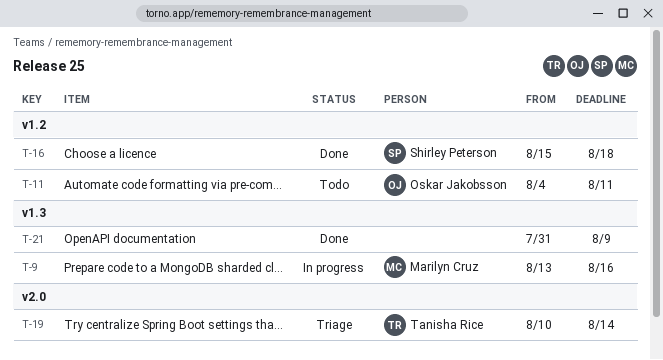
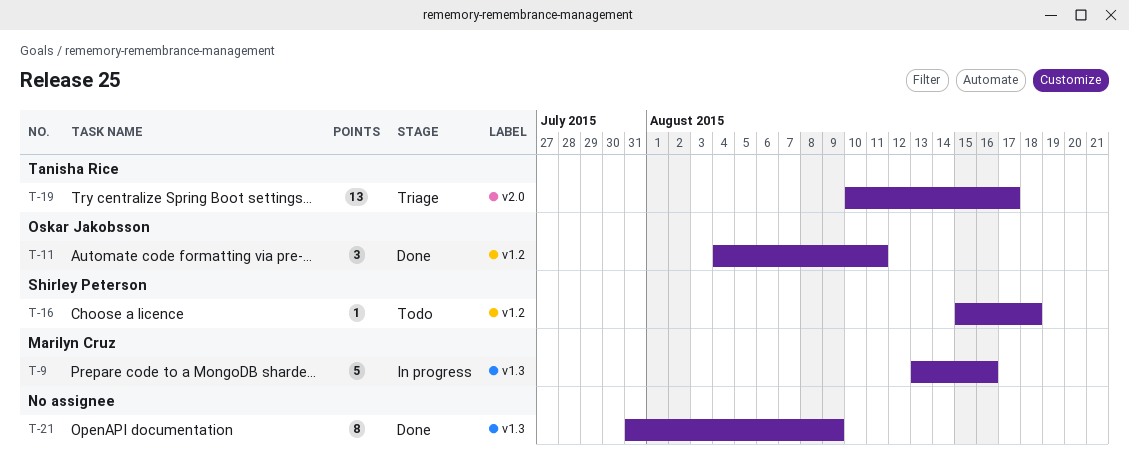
T-11, status: Todo -> Done
T-16, status: Done -> Todo
T-19, due: Aug 14 -> Aug 17

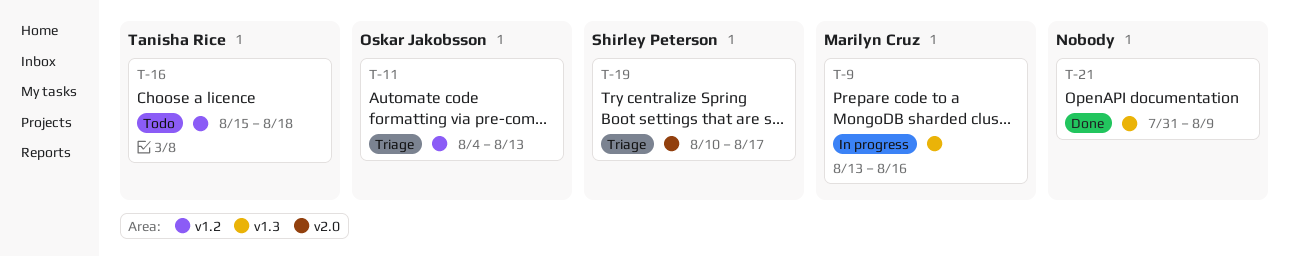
T-11, status: Done -> Triage
T-11, due: Aug 11 -> Aug 13
T-16, owner: Shirley Peterson -> Tanisha Rice
T-19, owner: Tanisha Rice -> Shirley Peterson

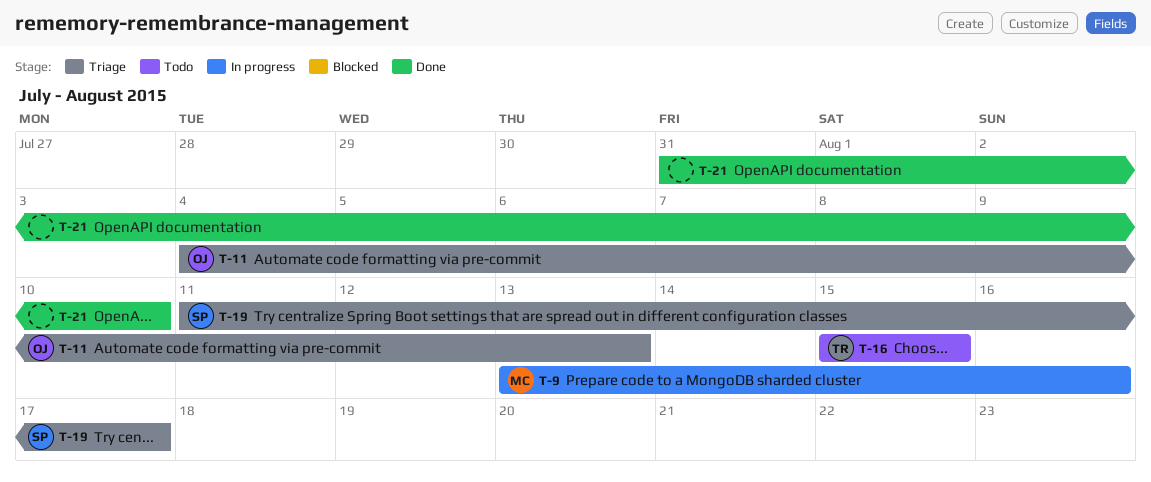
T-16, due: Aug 18 -> Aug 15
T-19, start: Aug 10 -> Aug 11
T-21, due: Aug 9 -> Aug 10

